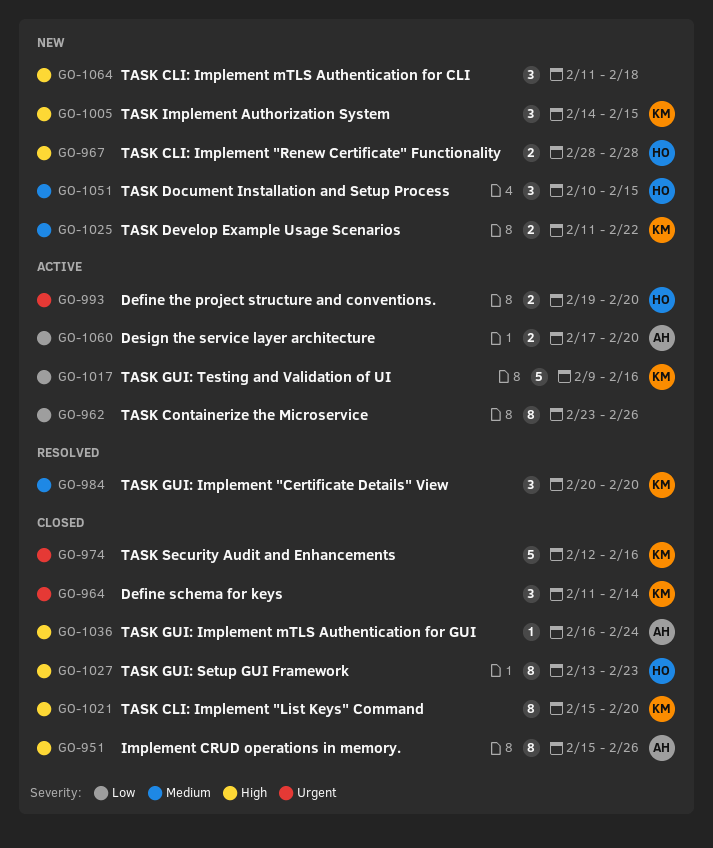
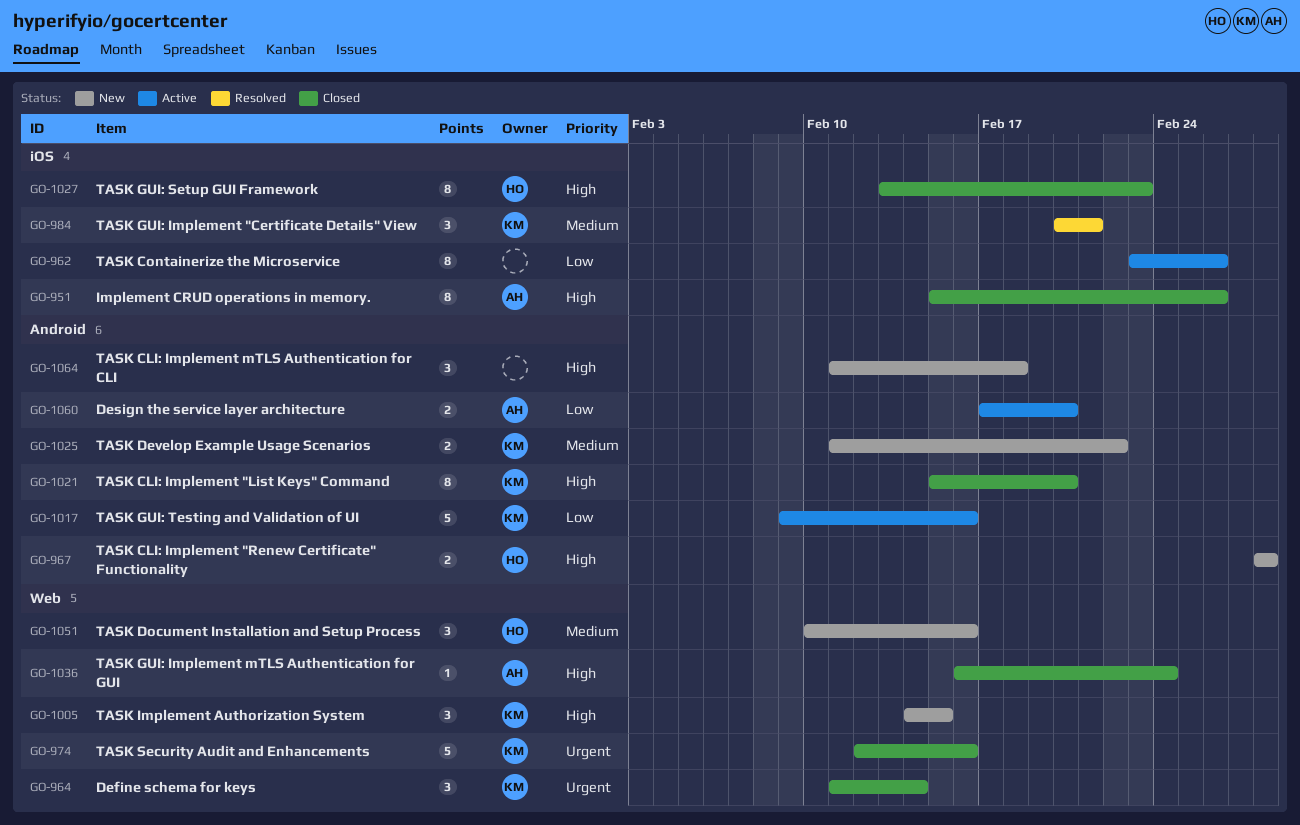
GO-984, due: Feb 20 -> Feb 21
GO-993: present -> none
GO-1051, due: Feb 15 -> Feb 16

